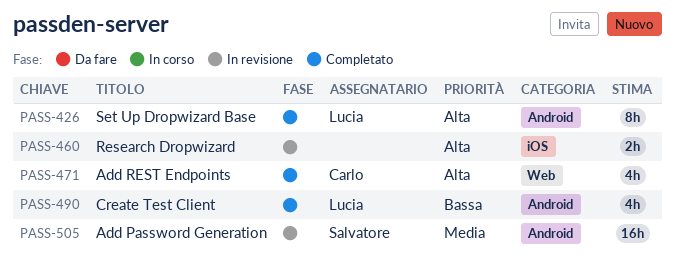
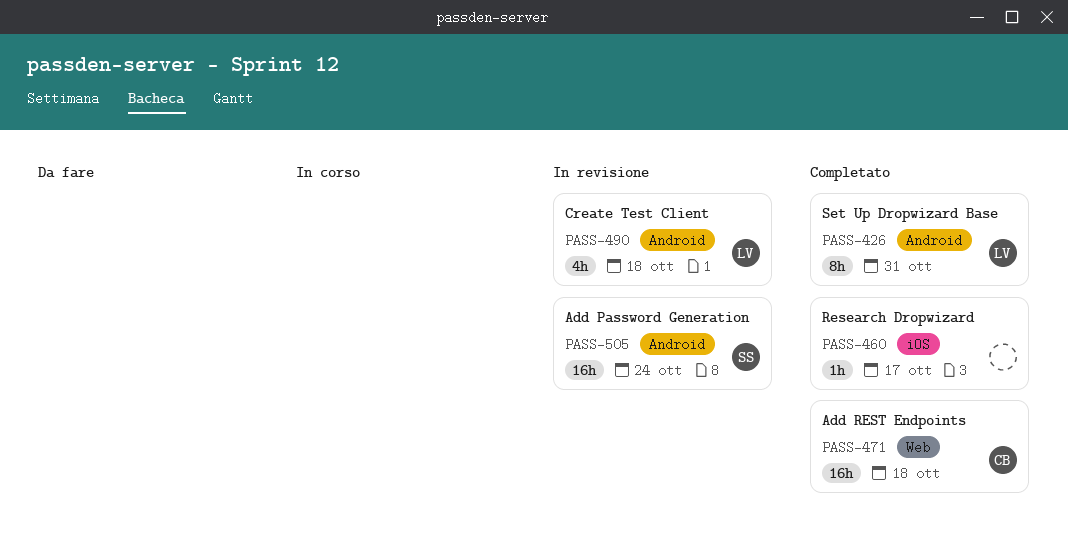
PASS-460, status: In revisione -> Completato
PASS-460, estimate: 2h -> 1h
PASS-471, estimate: 4h -> 16h
PASS-490, status: Completato -> In revisione

